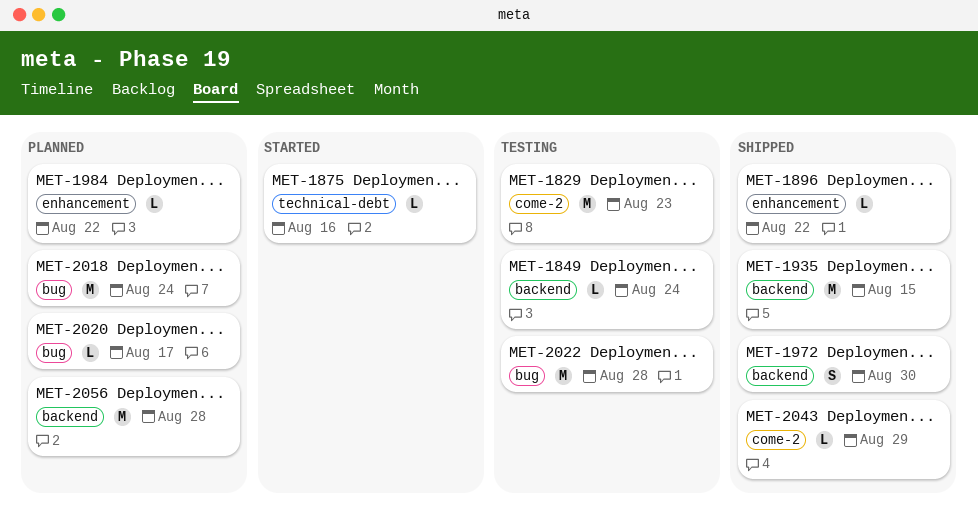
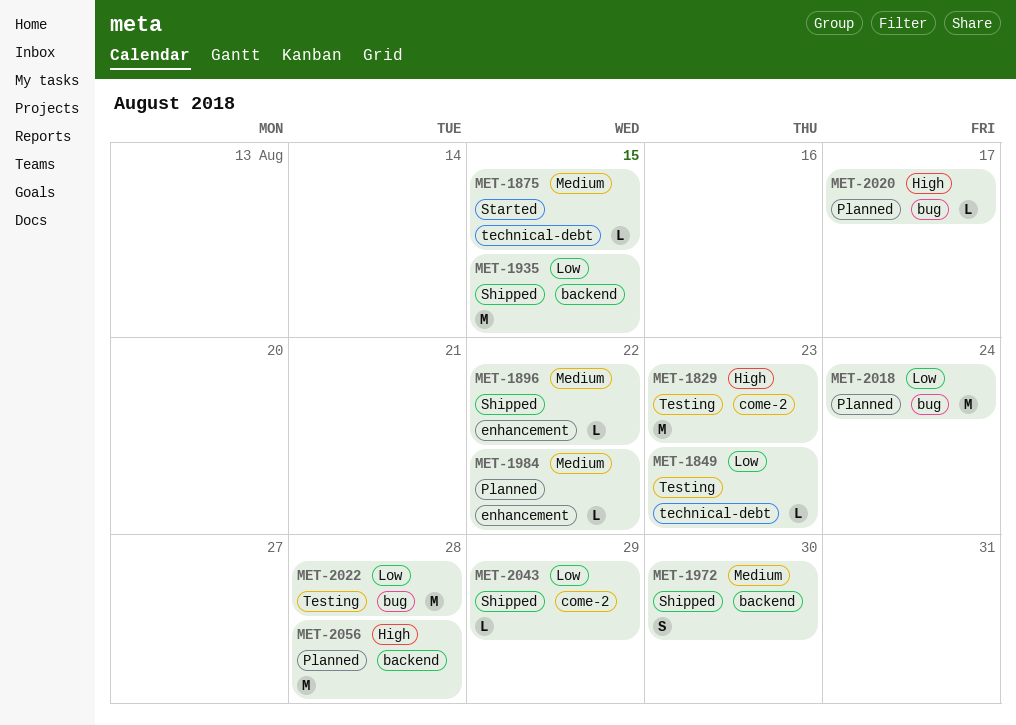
MET-1849, label: backend -> technical-debt
MET-1849, due: Aug 24 -> Aug 23
MET-1875, due: Aug 16 -> Aug 15

